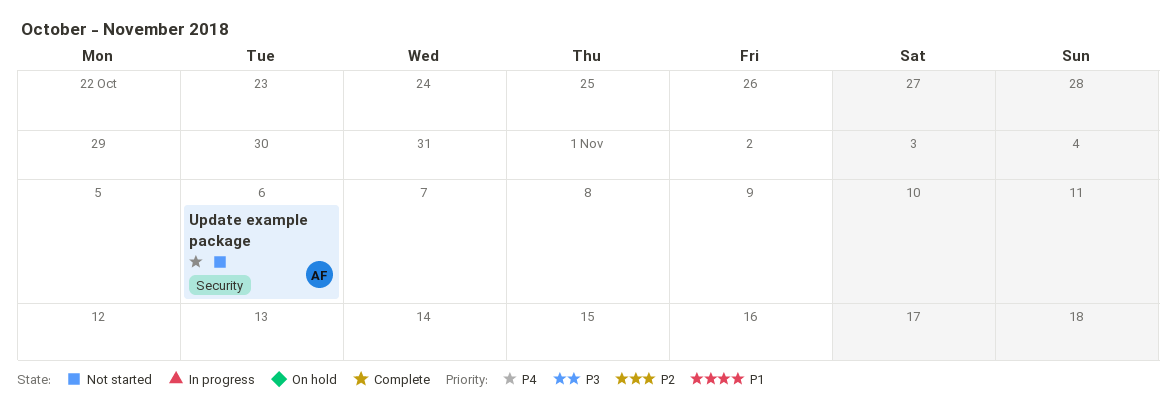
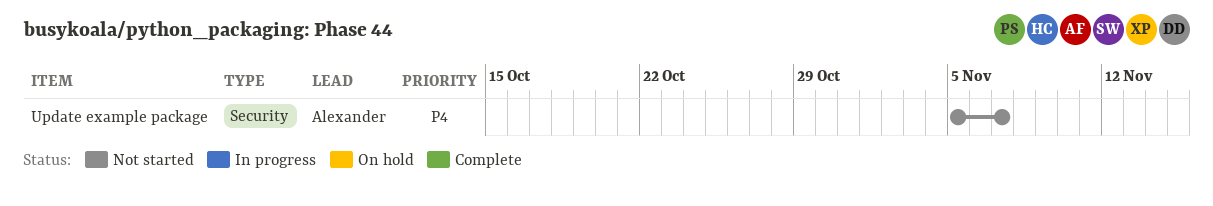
Update example package, due: Nov 6 -> Nov 7

